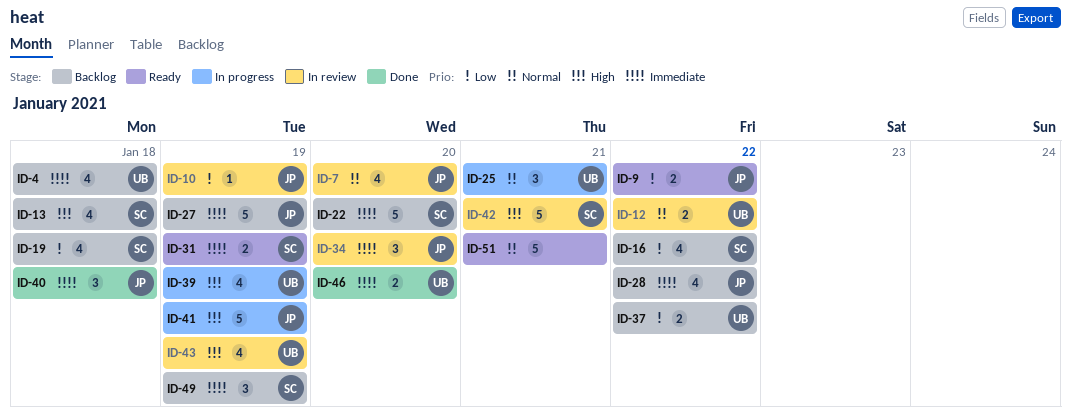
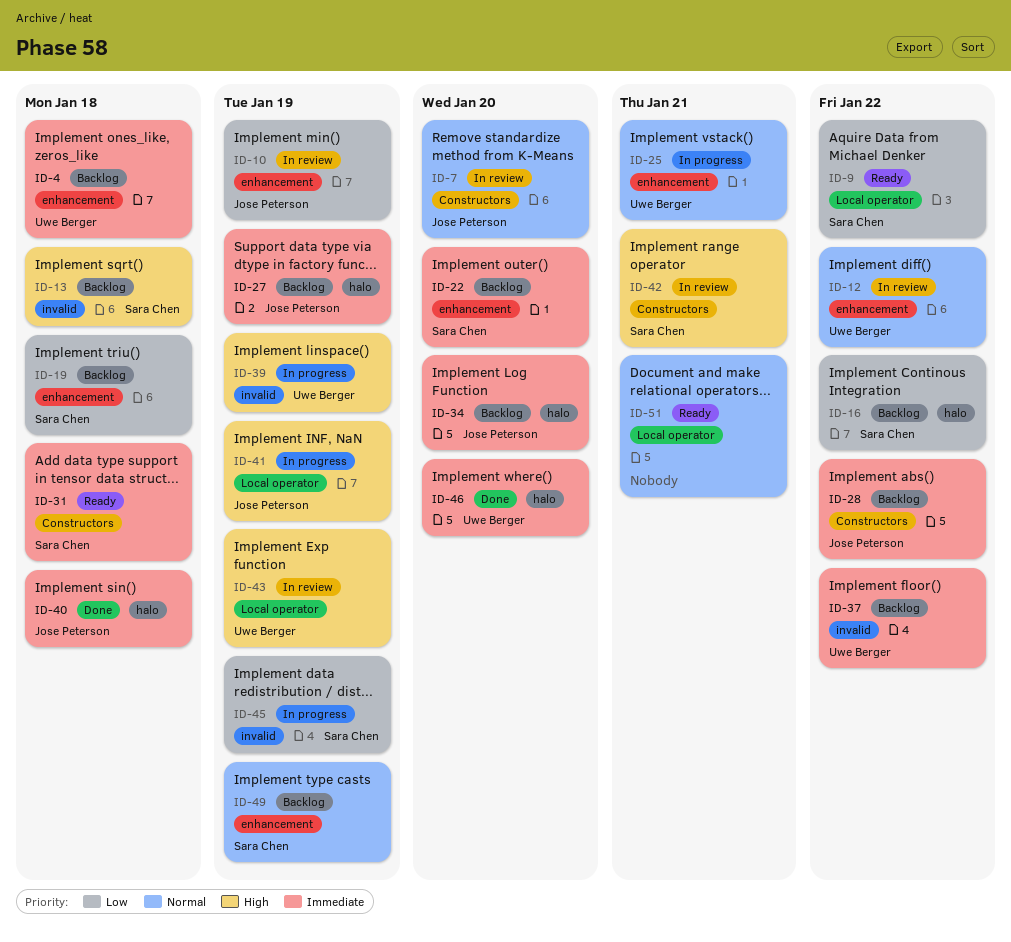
ID-9, owner: Jose Peterson -> Sara Chen
ID-31, due: Jan 19 -> Jan 18
ID-34, status: In review -> Backlog
ID-37, priority: Low -> Immediate
ID-45: none -> present
ID-49, priority: Immediate -> Normal

